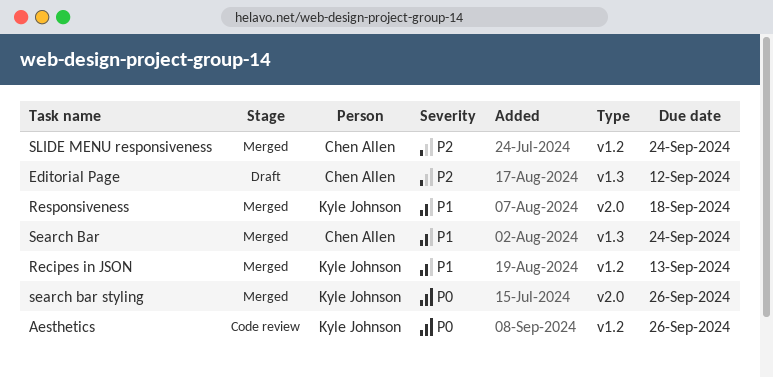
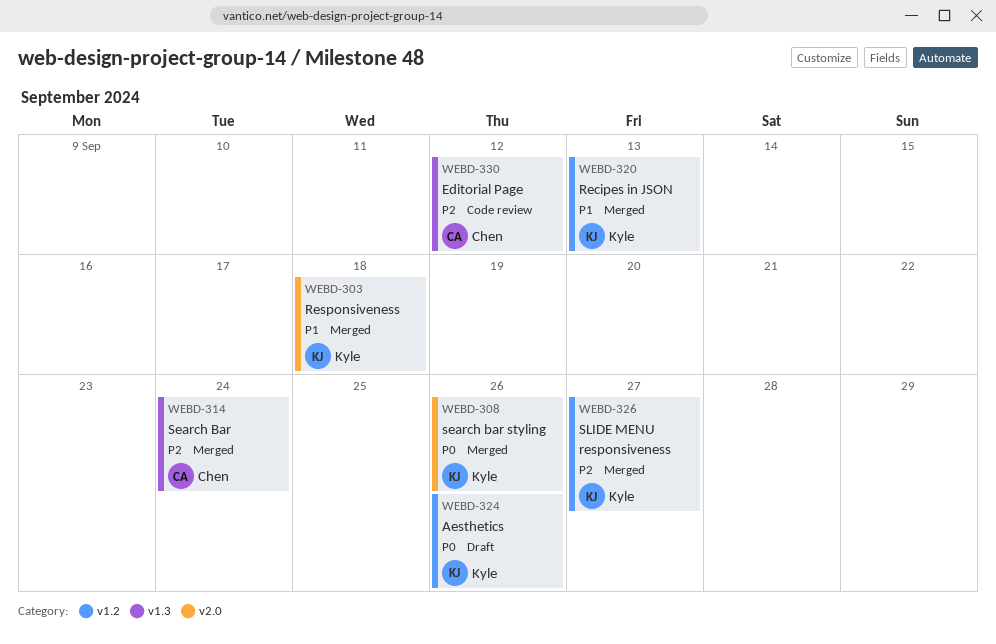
Aesthetics, status: Code review -> Draft
Editorial Page, status: Draft -> Code review
Search Bar, priority: P1 -> P2
SLIDE MENU responsiveness, owner: Chen Allen -> Kyle Johnson
SLIDE MENU responsiveness, due: Sep 24 -> Sep 27

